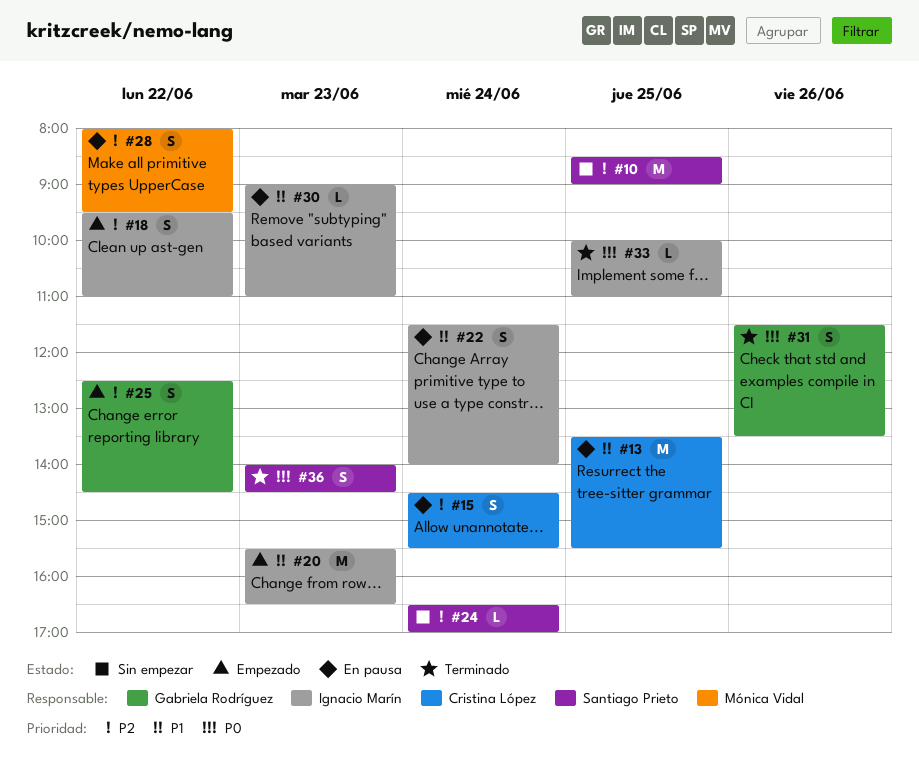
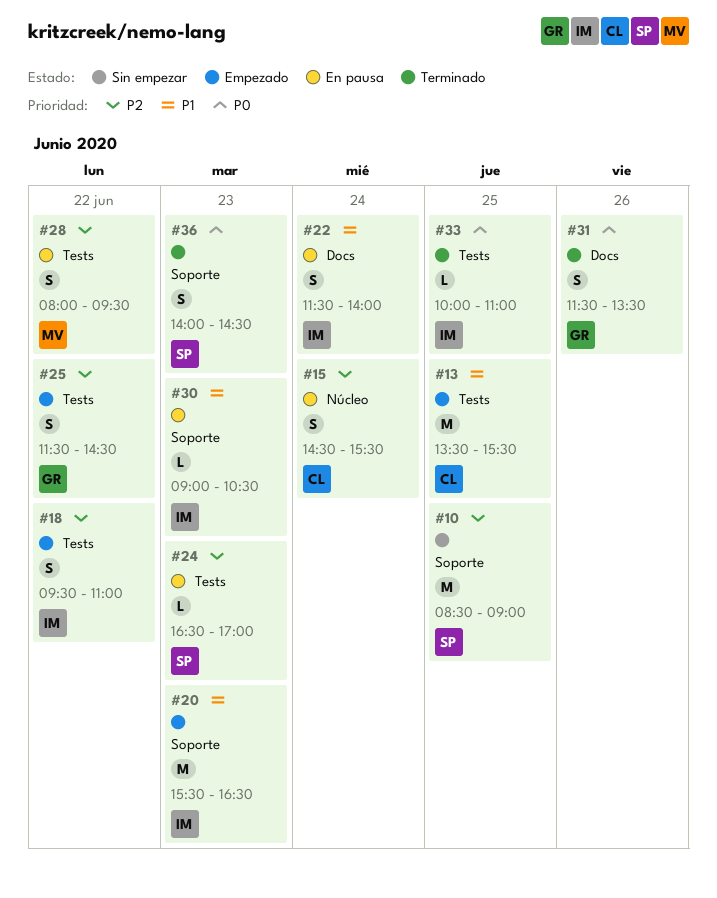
#13, status: En pausa -> Empezado
#24, status: Sin empezar -> En pausa
#24, day: Jun 24 -> Jun 23
#25, begins: 12:30 -> 11:30
#30, ends: 11:00 -> 10:30

